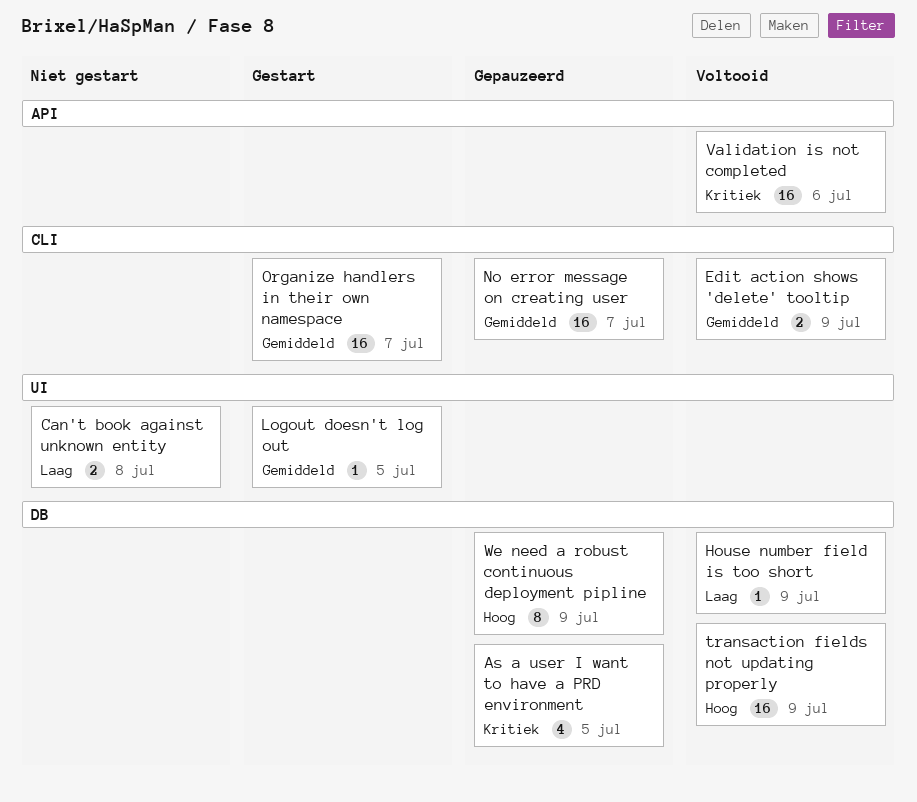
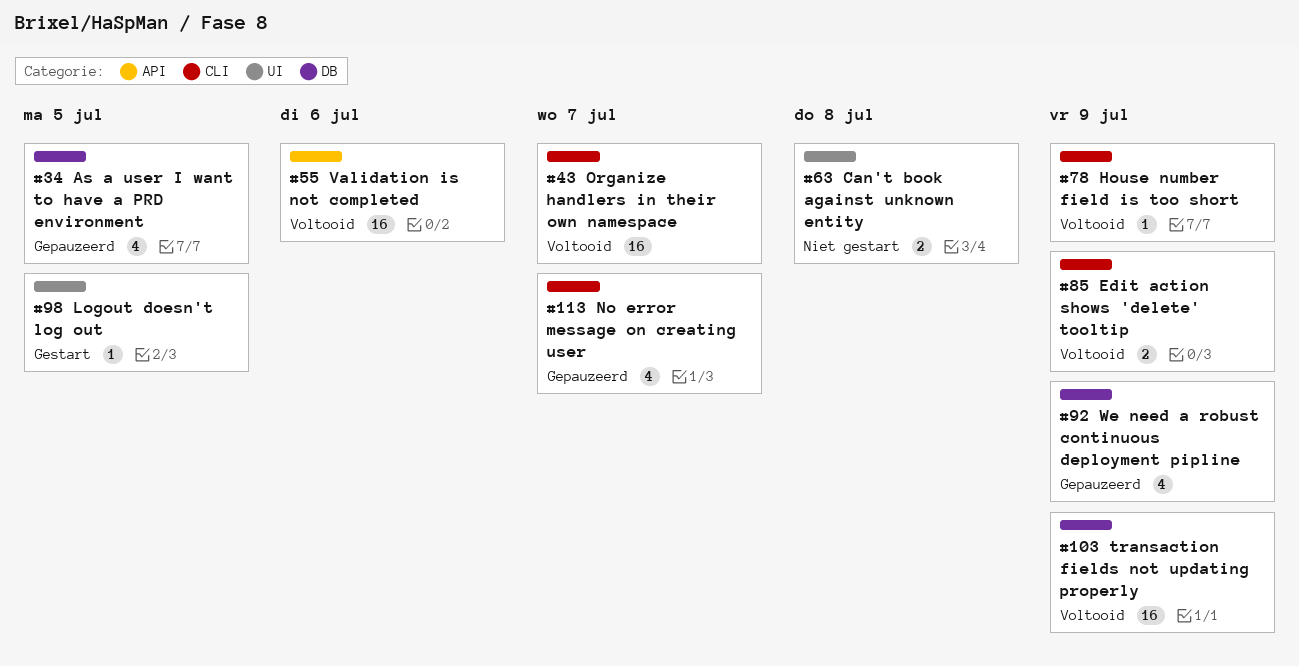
House number field is too short, label: DB -> CLI
No error message on creating user, estimate: 16 -> 4
Organize handlers in their own namespace, status: Gestart -> Voltooid
We need a robust continuous deployment pipline, estimate: 8 -> 4

